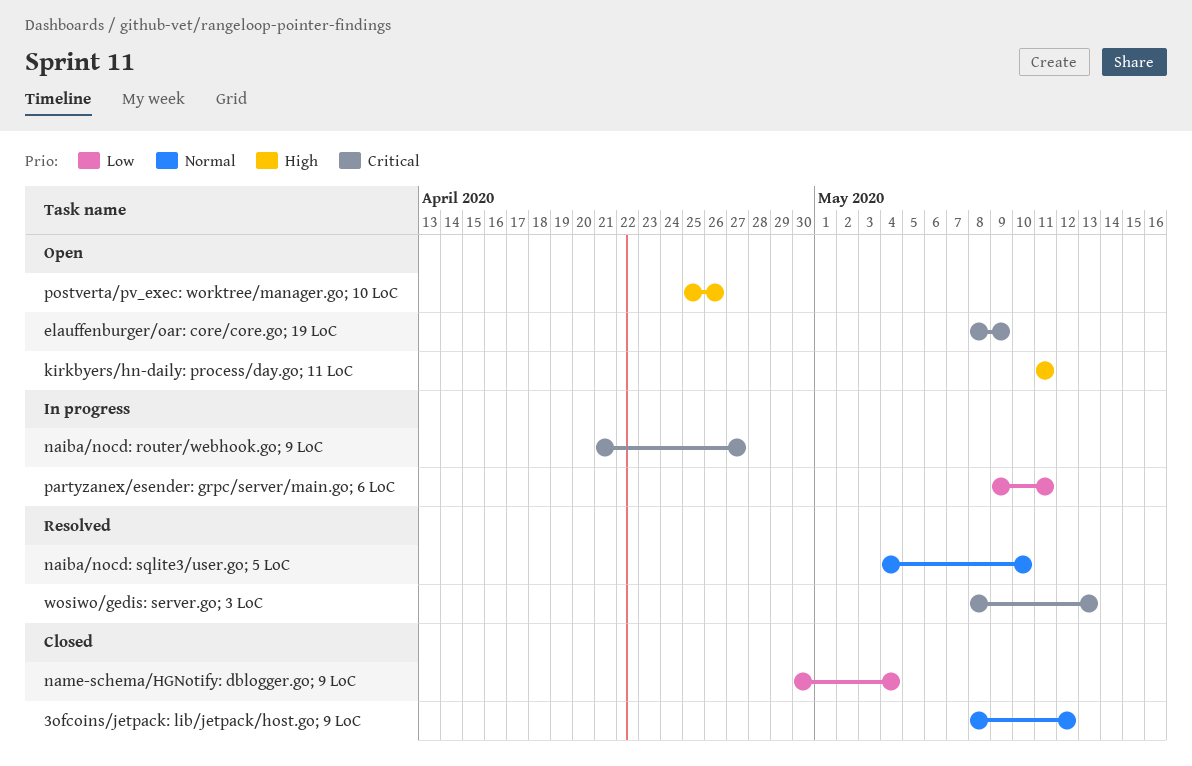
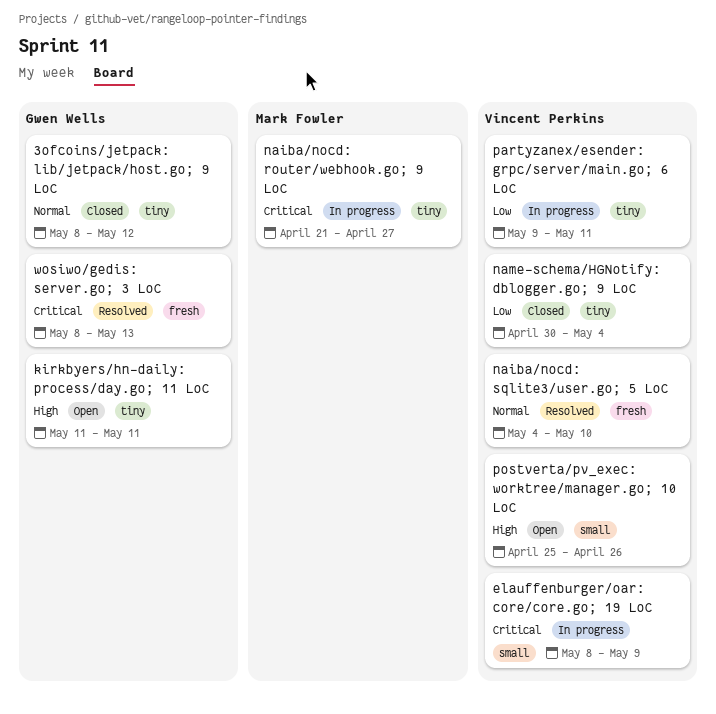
elauffenburger/oar: core/core.go; 19 LoC, status: Open -> In progress

